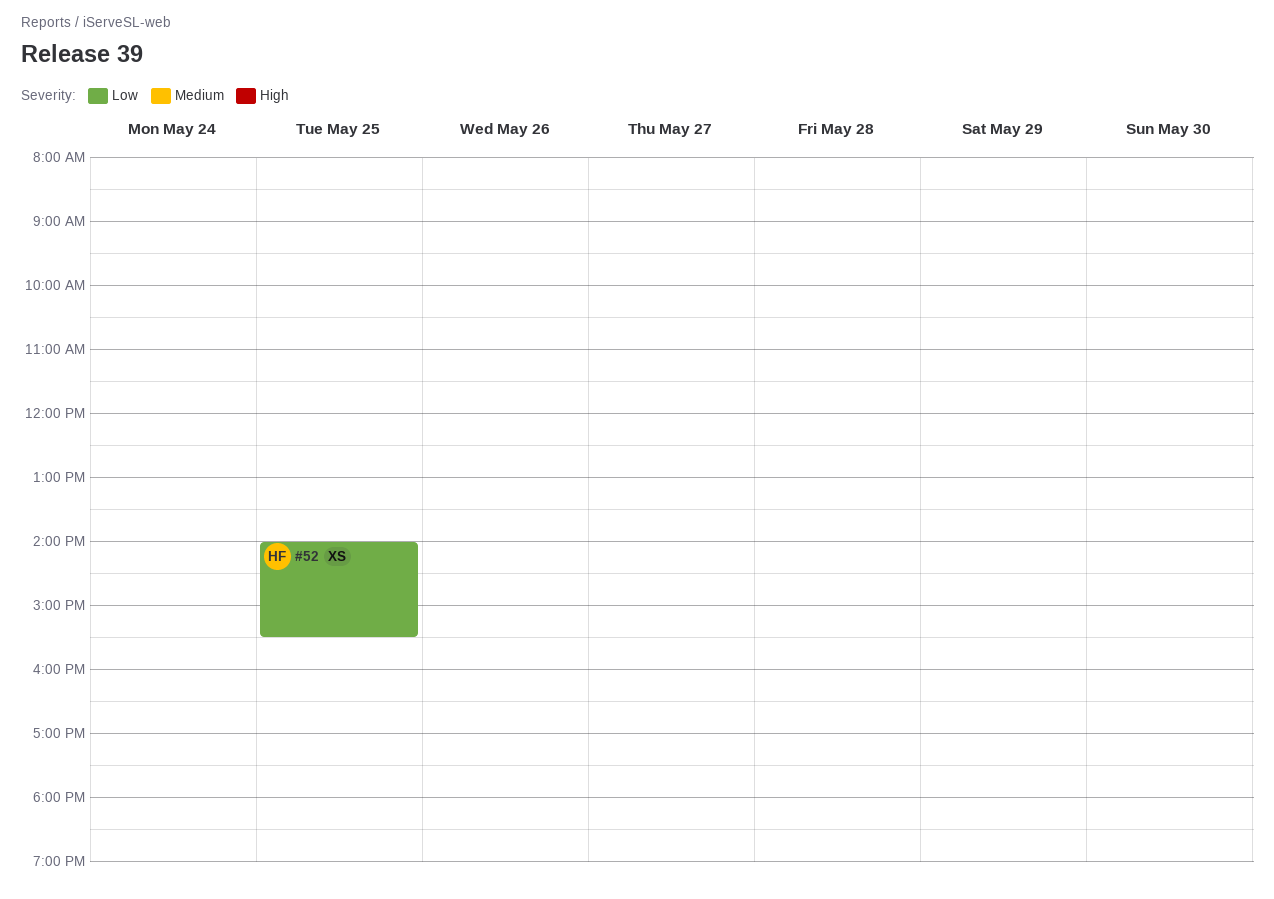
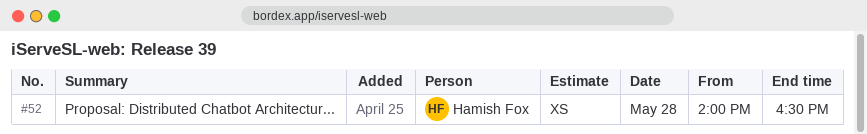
#52, day: May 25 -> May 28
#52, ends: 15:30 -> 16:30

